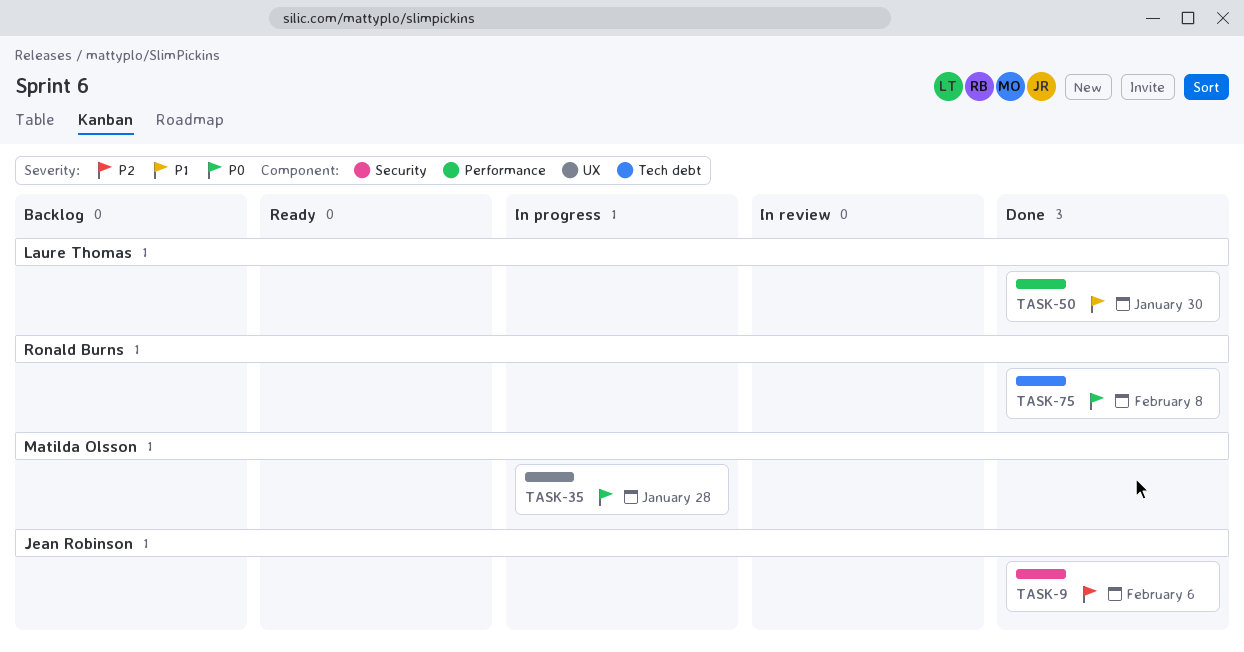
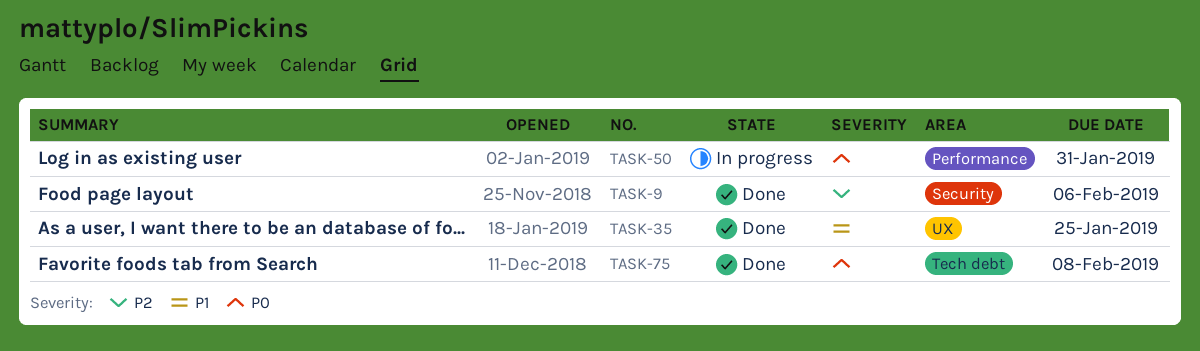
TASK-35, status: In progress -> Done
TASK-35, priority: P0 -> P1
TASK-35, due: Jan 28 -> Jan 25
TASK-50, status: Done -> In progress
TASK-50, priority: P1 -> P0
TASK-50, due: Jan 30 -> Jan 31

